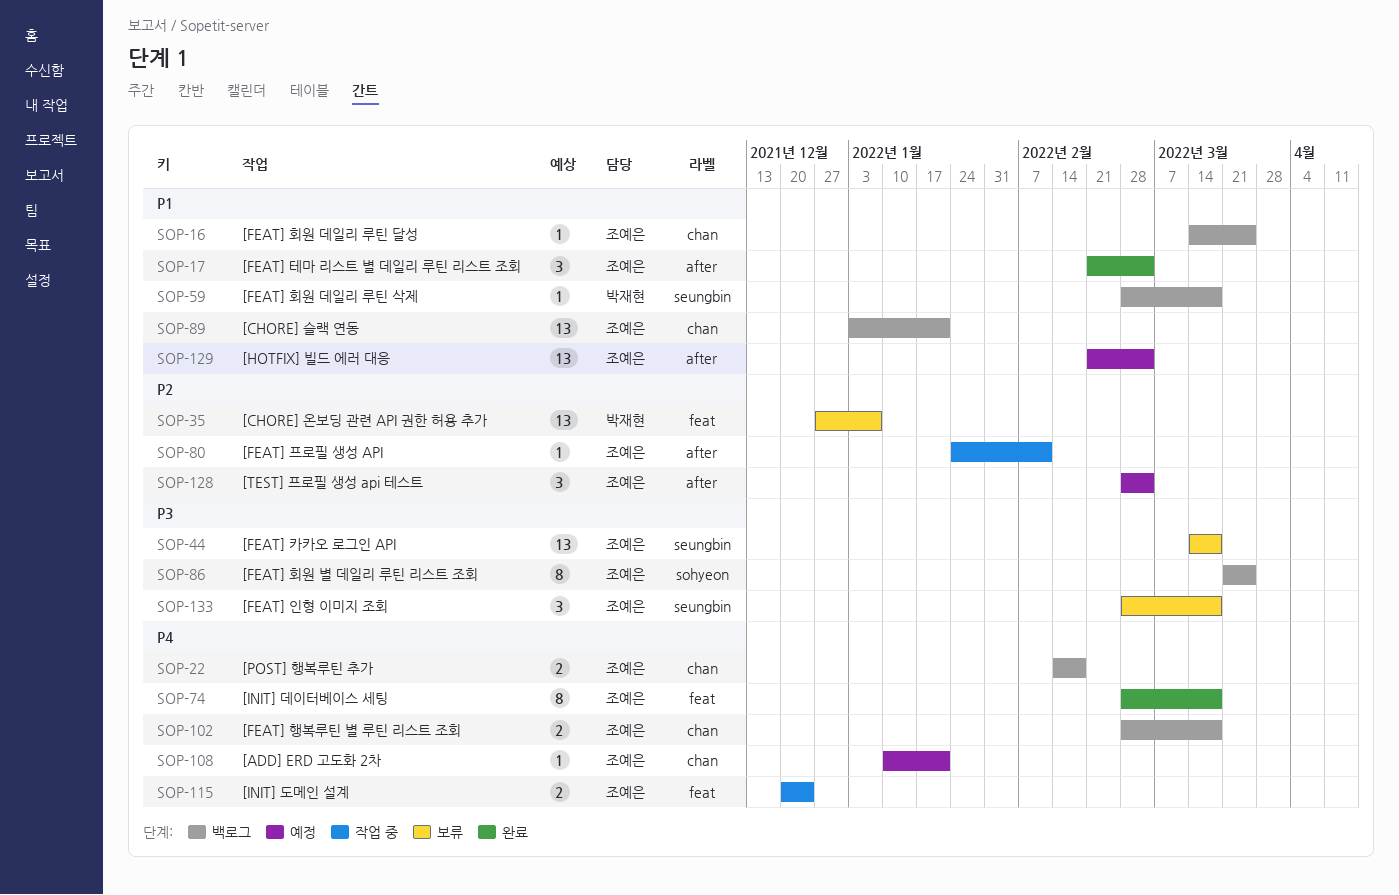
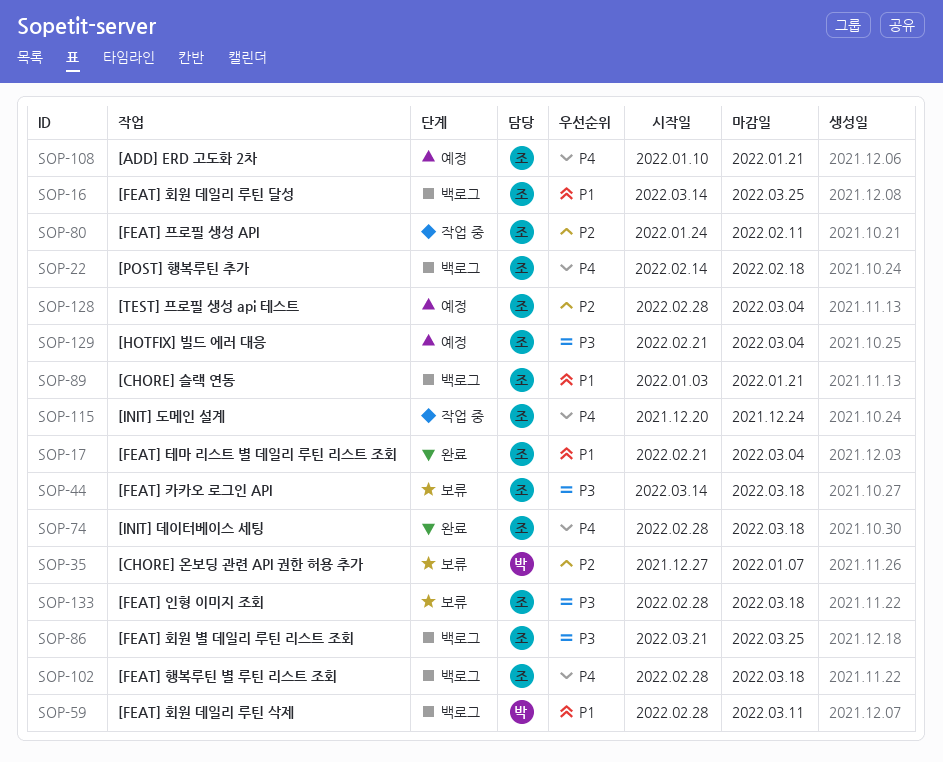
SOP-59, due: Mar 18 -> Mar 11
SOP-129, priority: P1 -> P3

